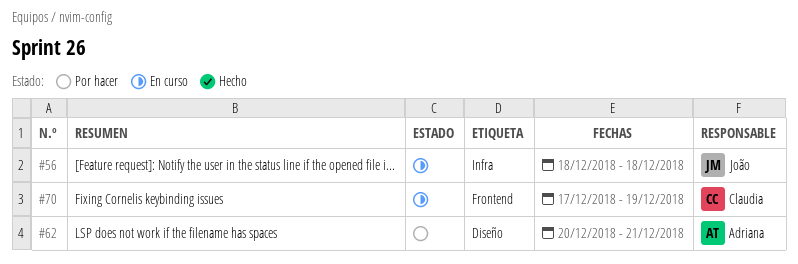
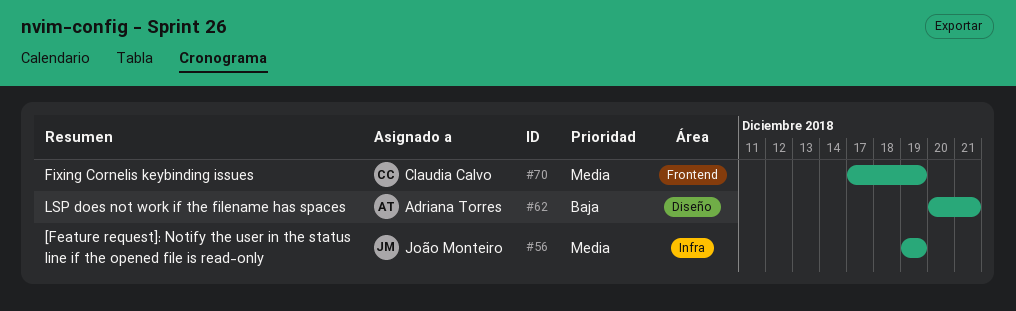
#56, start: Dec 18 -> Dec 19
#56, due: Dec 18 -> Dec 19

